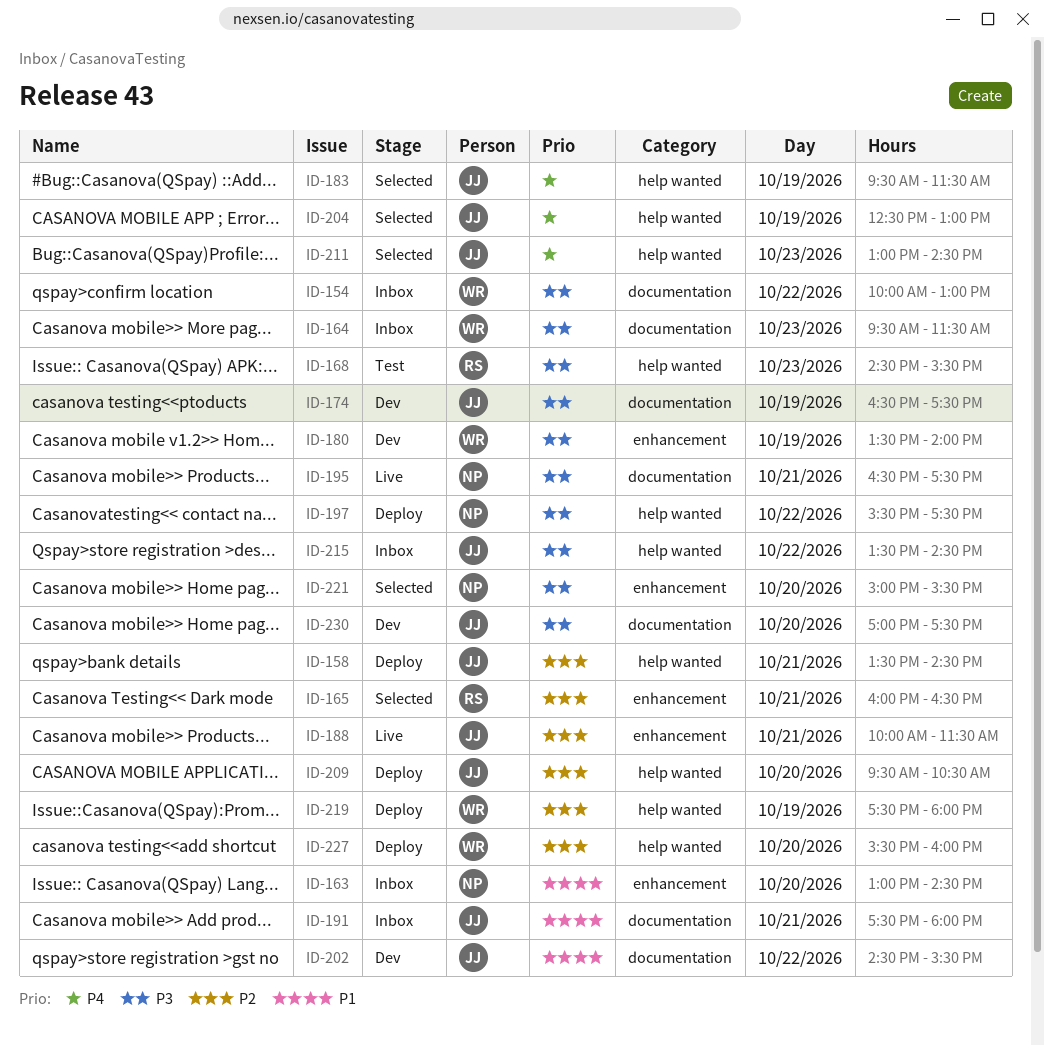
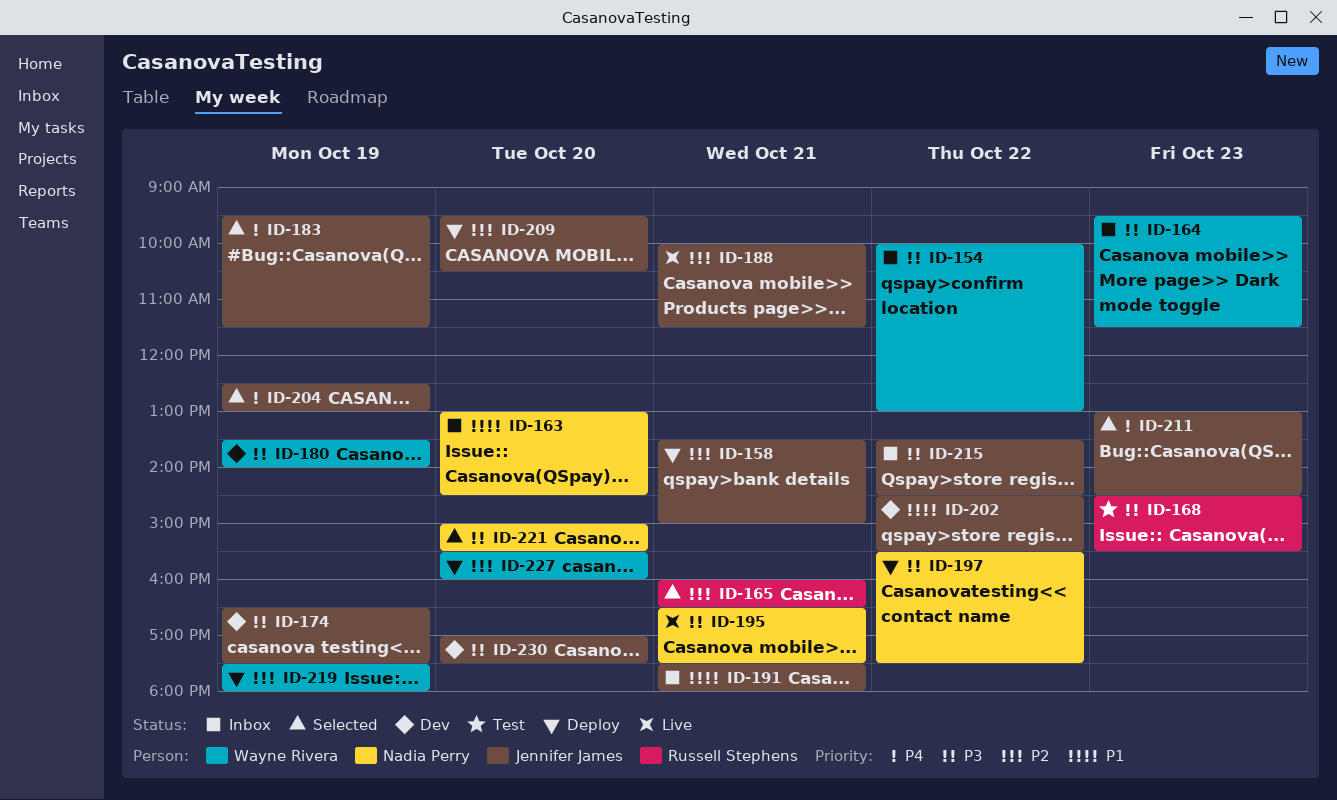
ID-158, ends: 14:30 -> 15:00

